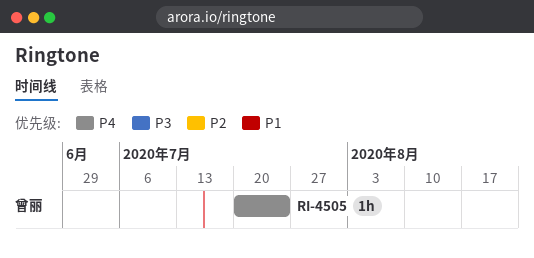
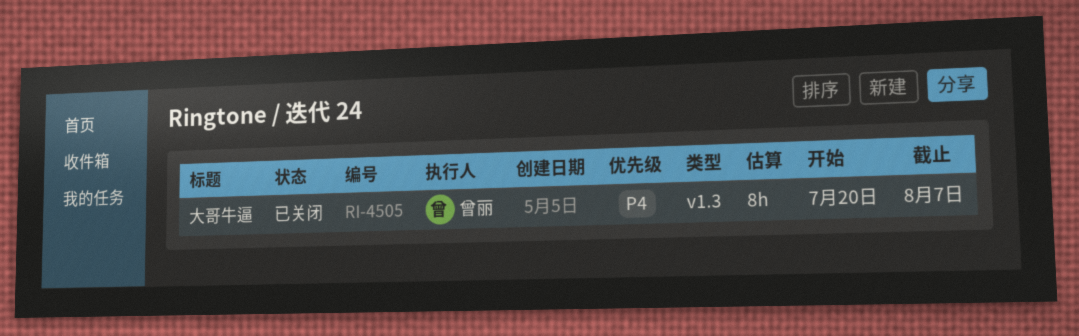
RI-4505, estimate: 1h -> 8h
RI-4505, due: Jul 24 -> Aug 7

